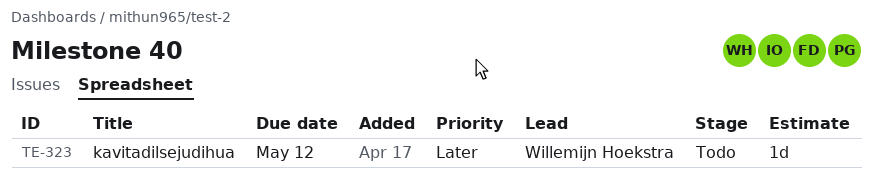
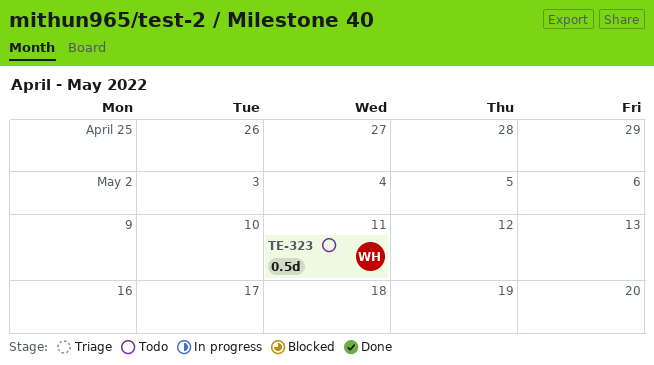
TE-323, estimate: 1d -> 0.5d
TE-323, due: May 12 -> May 11

